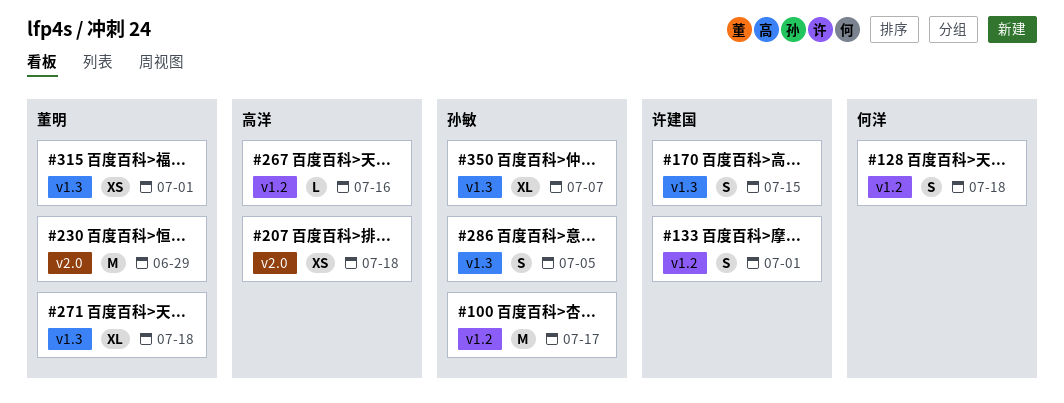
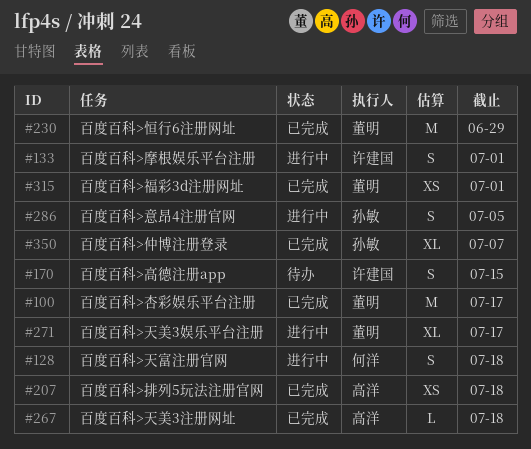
#100, owner: 孙敏 -> 董明
#267, due: Jul 16 -> Jul 18
#271, due: Jul 18 -> Jul 17

